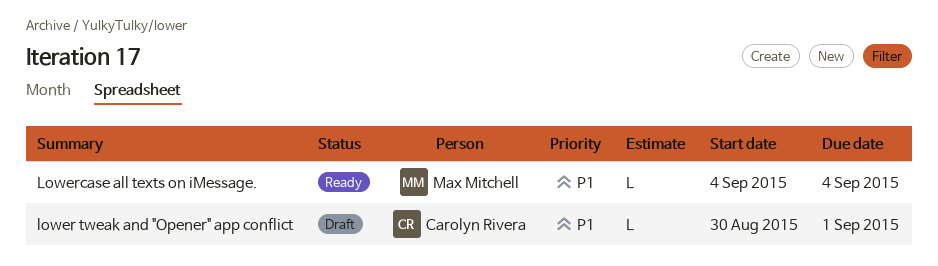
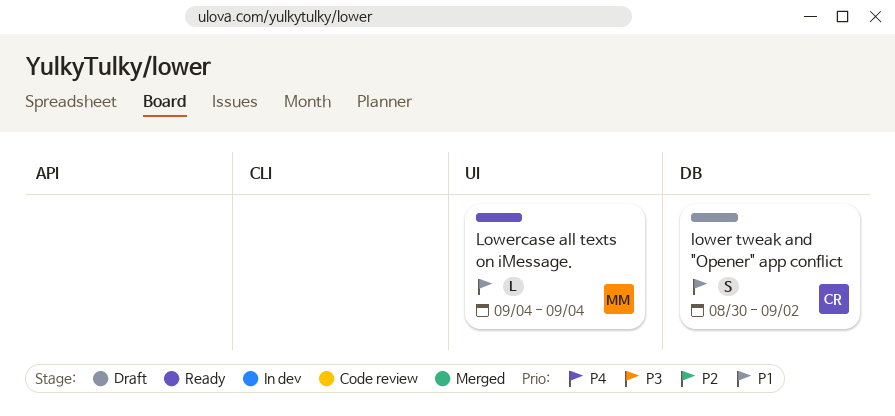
lower tweak and "Opener" app conflict, estimate: L -> S
lower tweak and "Opener" app conflict, due: Sep 1 -> Sep 2

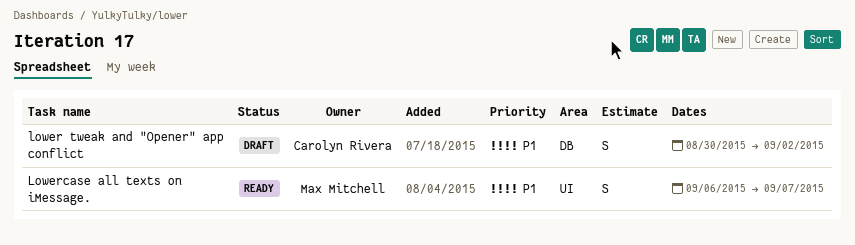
Lowercase all texts on iMessage., estimate: L -> S
Lowercase all texts on iMessage., start: Sep 4 -> Sep 6
Lowercase all texts on iMessage., due: Sep 4 -> Sep 7

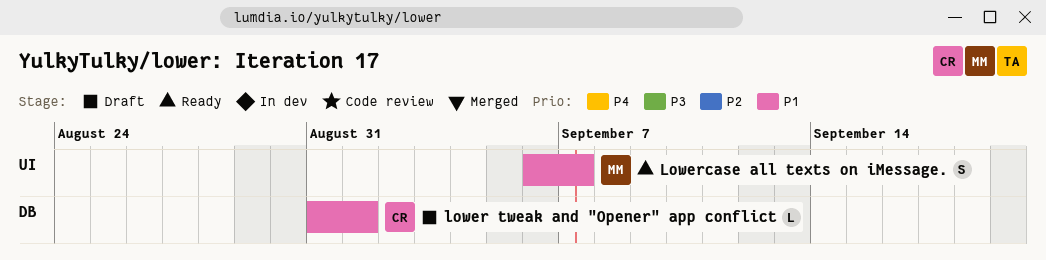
lower tweak and "Opener" app conflict, estimate: S -> L
lower tweak and "Opener" app conflict, start: Aug 30 -> Aug 31
lower tweak and "Opener" app conflict, due: Sep 2 -> Sep 1

